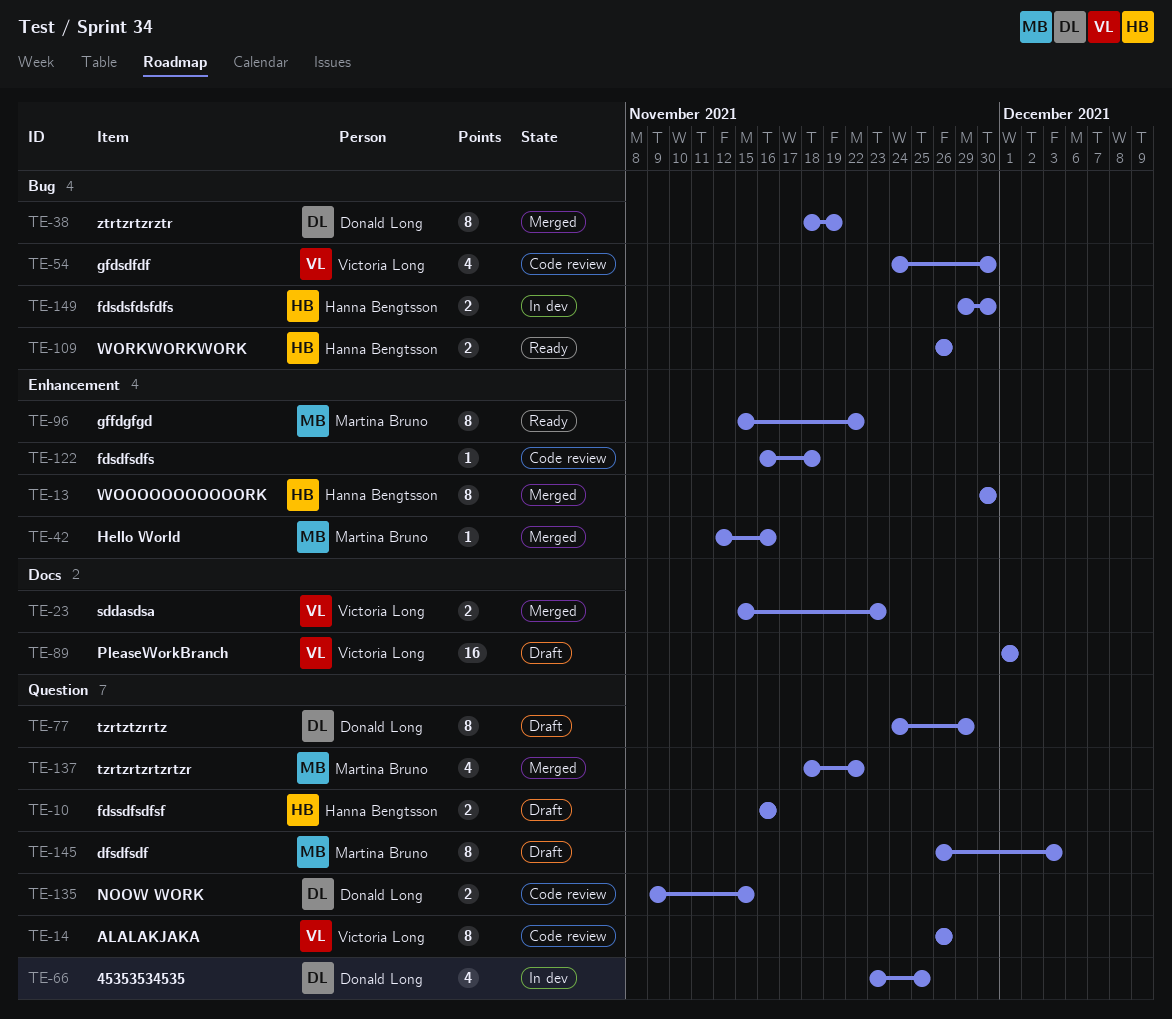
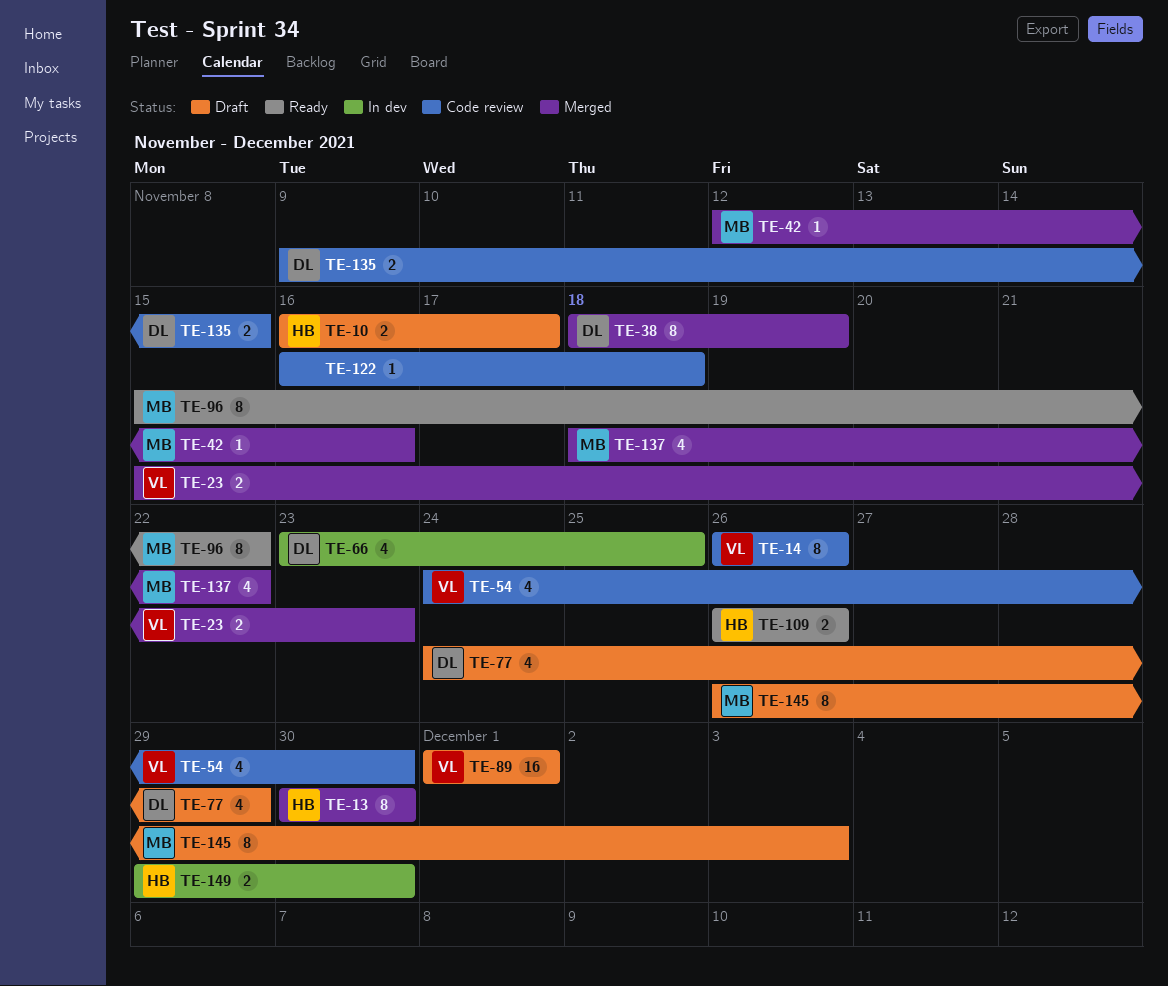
TE-10, due: Nov 16 -> Nov 17
TE-77, estimate: 8 -> 4

